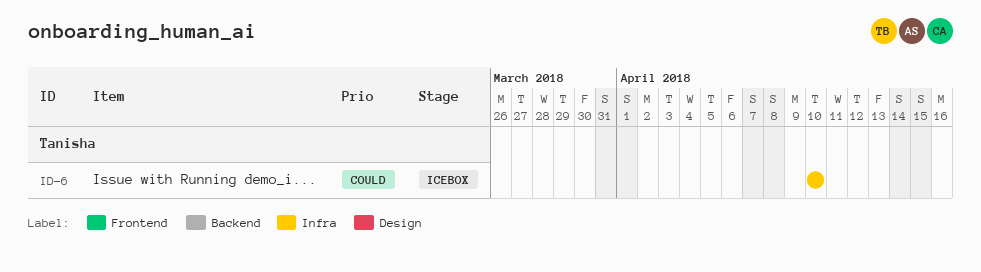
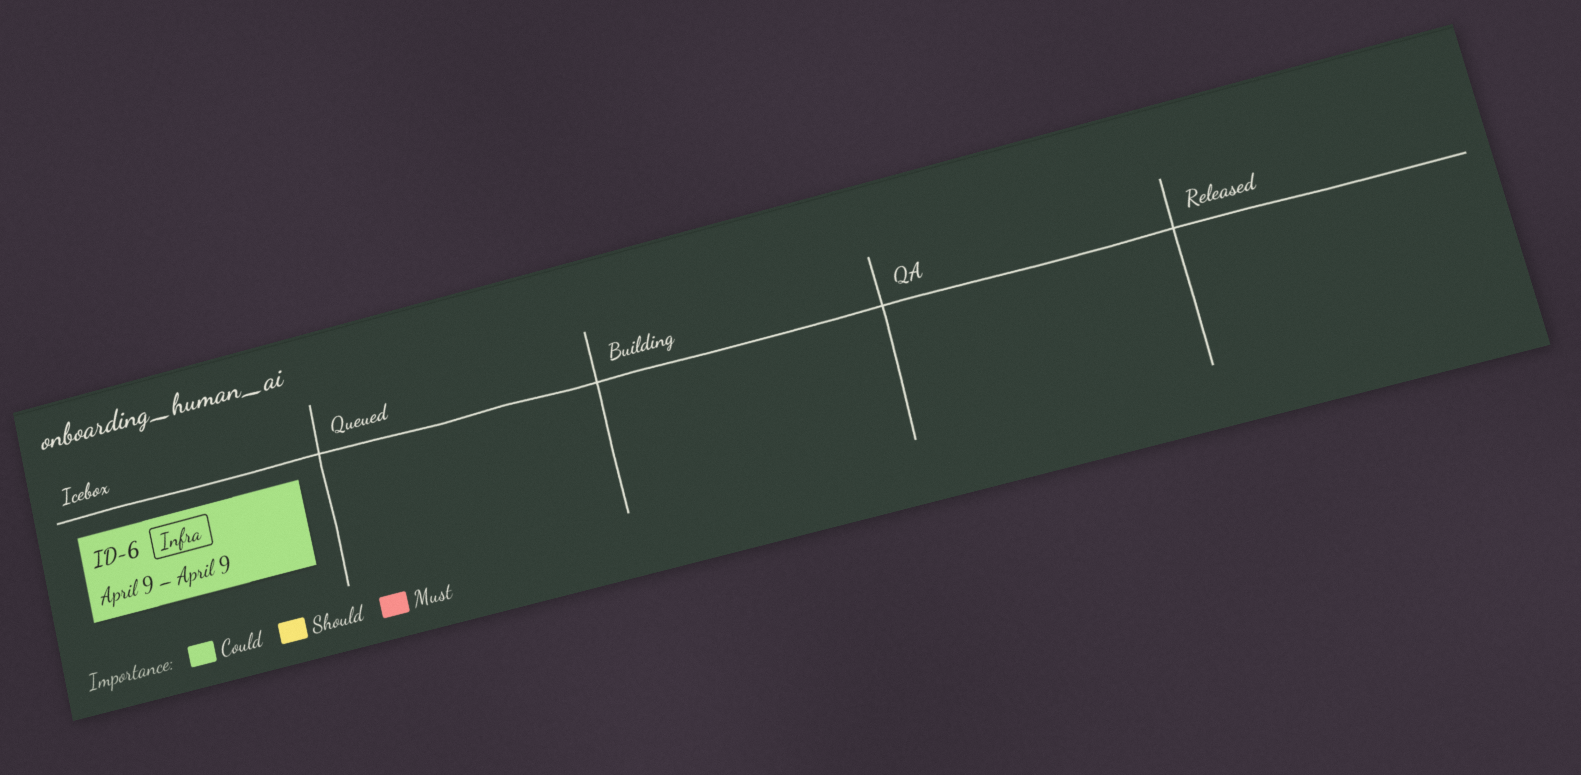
ID-6, start: Apr 10 -> Apr 9
ID-6, due: Apr 10 -> Apr 9

